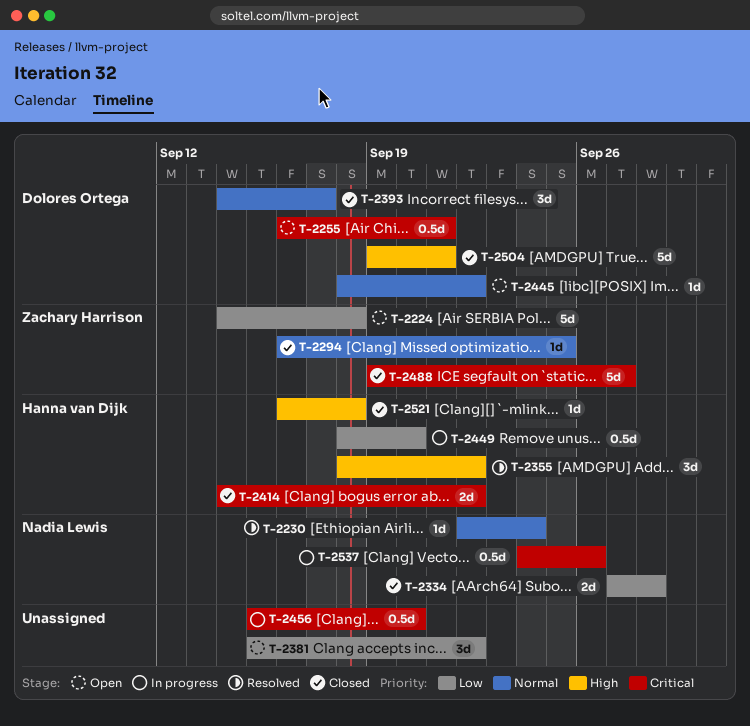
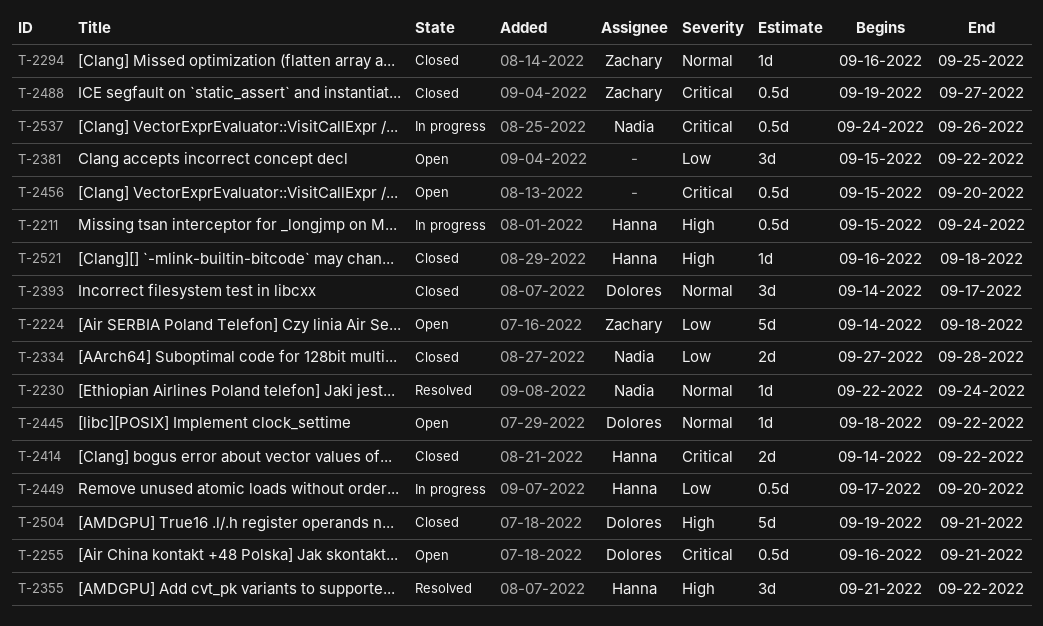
T-2211: none -> present
T-2355, start: Sep 18 -> Sep 21
T-2449, start: Sep 18 -> Sep 17
T-2456, status: In progress -> Open
T-2488, estimate: 5d -> 0.5d

